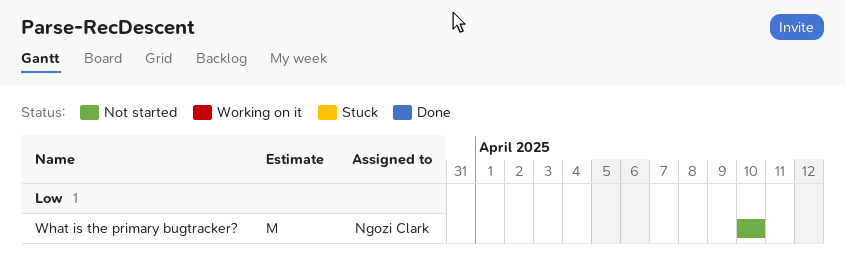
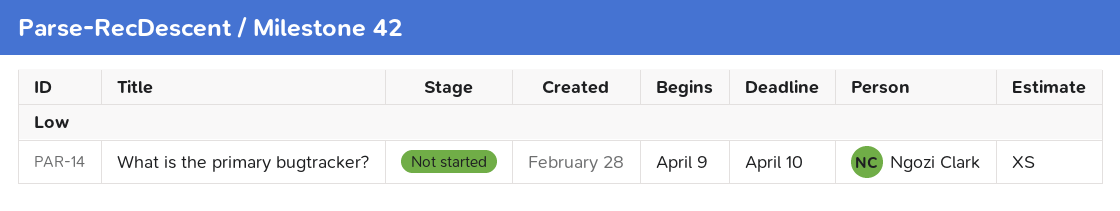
What is the primary bugtracker?, estimate: M -> XS
What is the primary bugtracker?, start: Apr 10 -> Apr 9

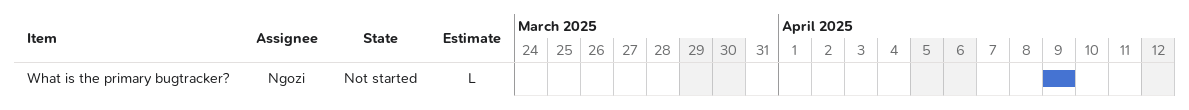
What is the primary bugtracker?, estimate: XS -> L
What is the primary bugtracker?, due: Apr 10 -> Apr 9

